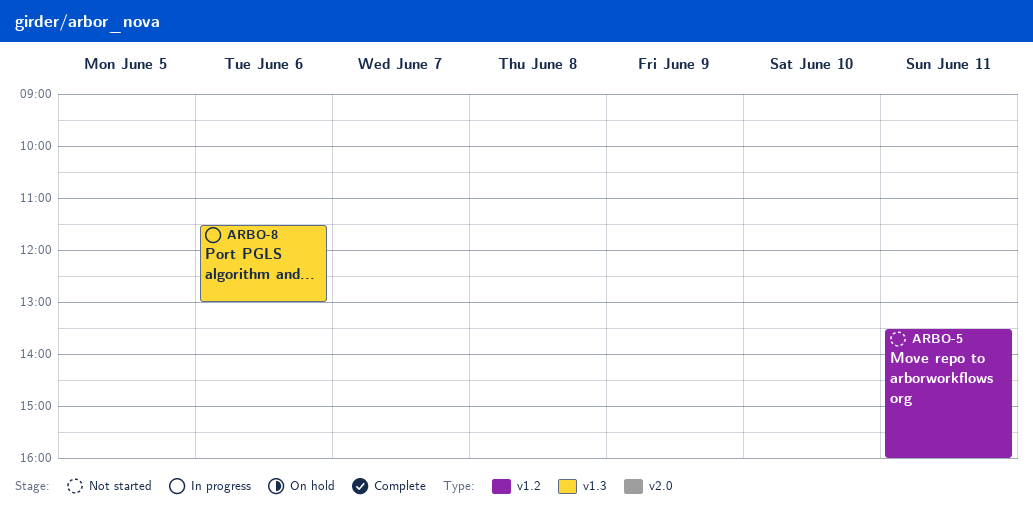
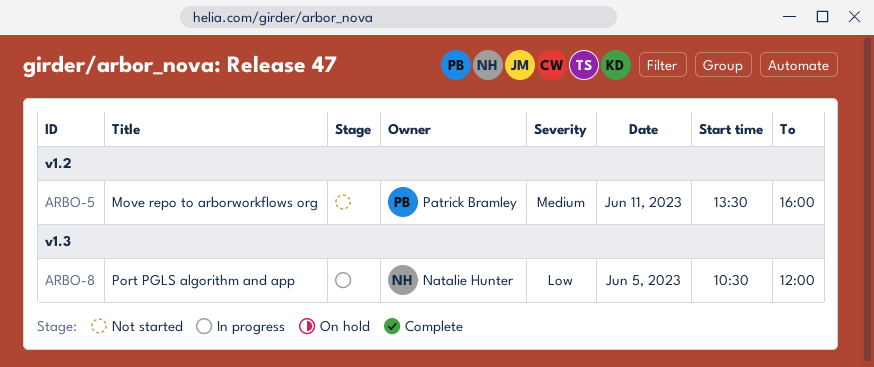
ARBO-8, day: Jun 6 -> Jun 5
ARBO-8, begins: 11:30 -> 10:30
ARBO-8, ends: 13:00 -> 12:00

